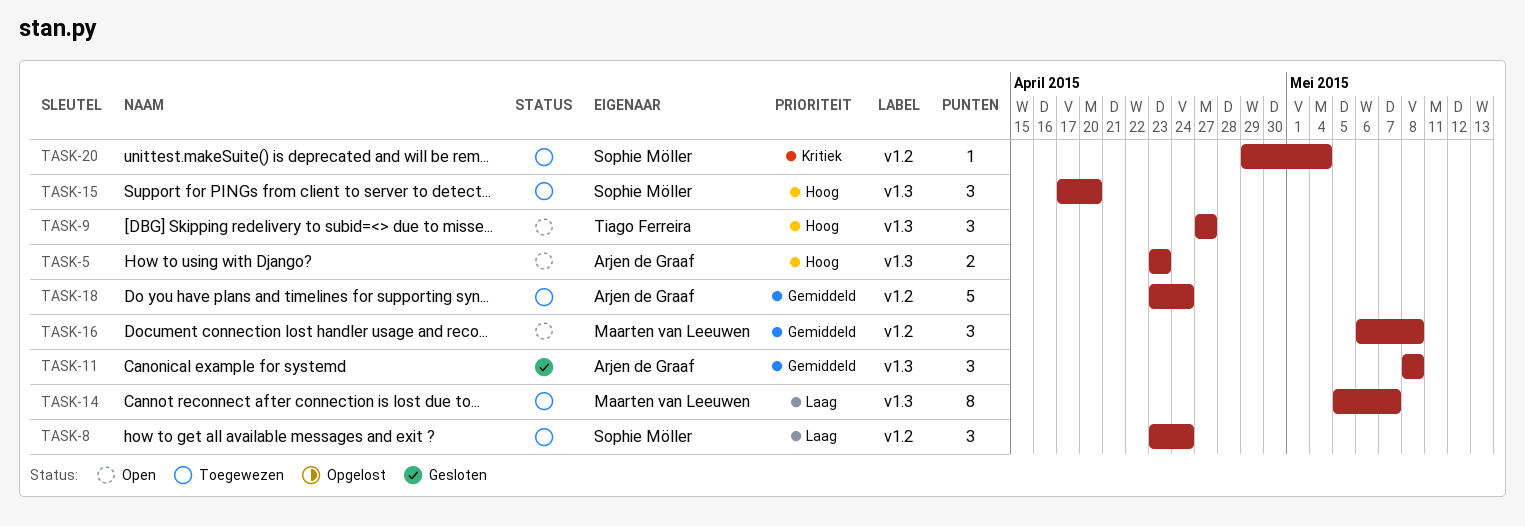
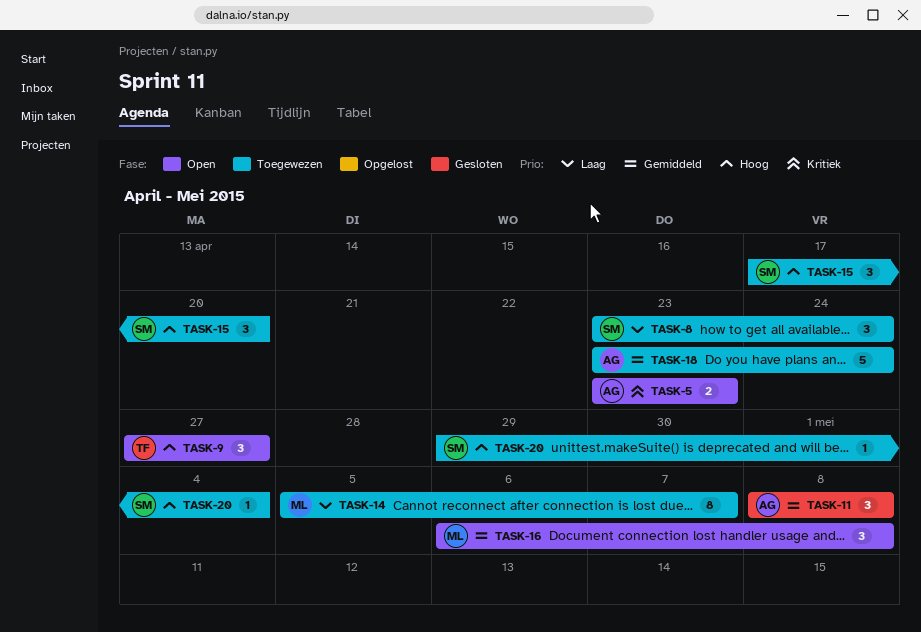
TASK-5, priority: Hoog -> Kritiek
TASK-20, priority: Kritiek -> Hoog

